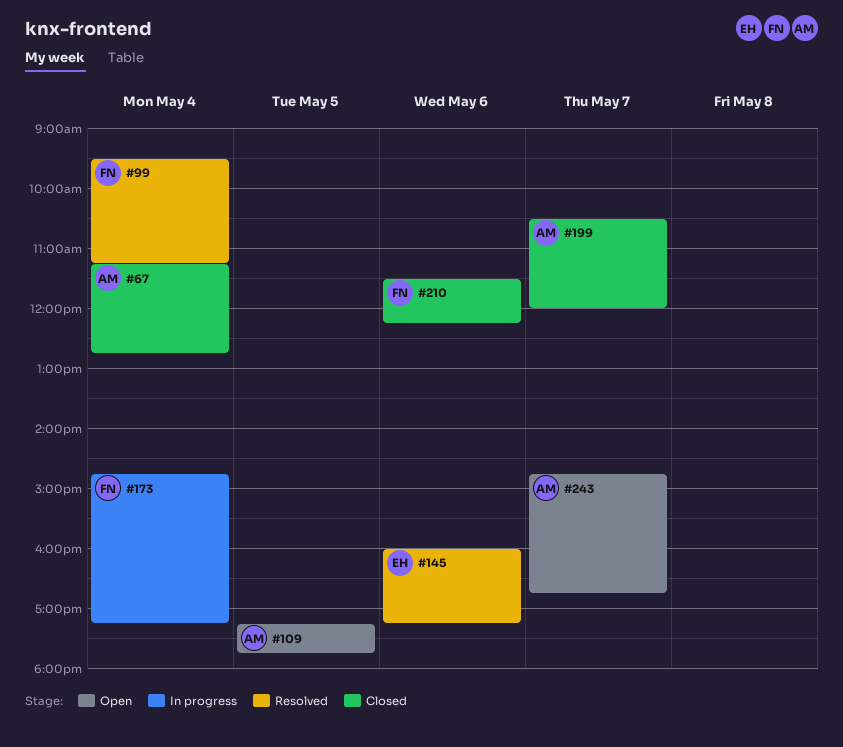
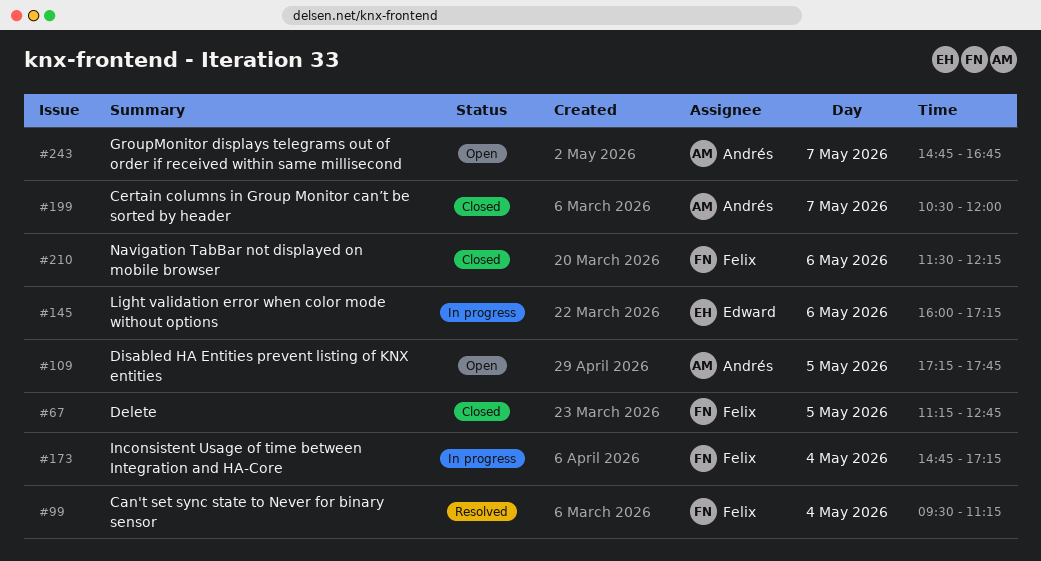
#67, owner: Andrés -> Felix
#67, day: May 4 -> May 5
#145, status: Resolved -> In progress

